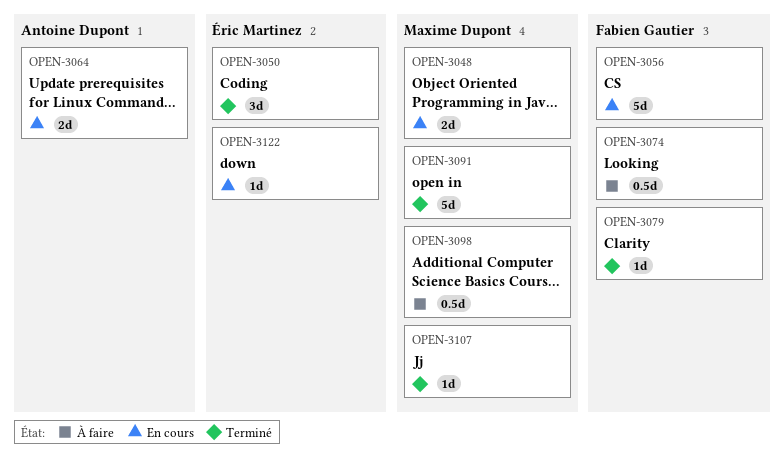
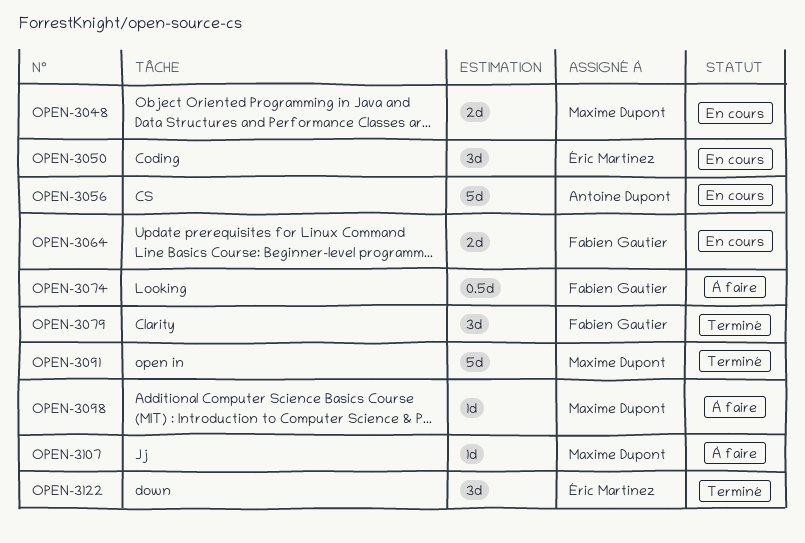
OPEN-3050, status: Terminé -> En cours
OPEN-3056, owner: Fabien Gautier -> Antoine Dupont
OPEN-3064, owner: Antoine Dupont -> Fabien Gautier
OPEN-3079, estimate: 1d -> 3d
OPEN-3098, estimate: 0.5d -> 1d
OPEN-3107, status: Terminé -> À faire
OPEN-3122, status: En cours -> Terminé
OPEN-3122, estimate: 1d -> 3d

